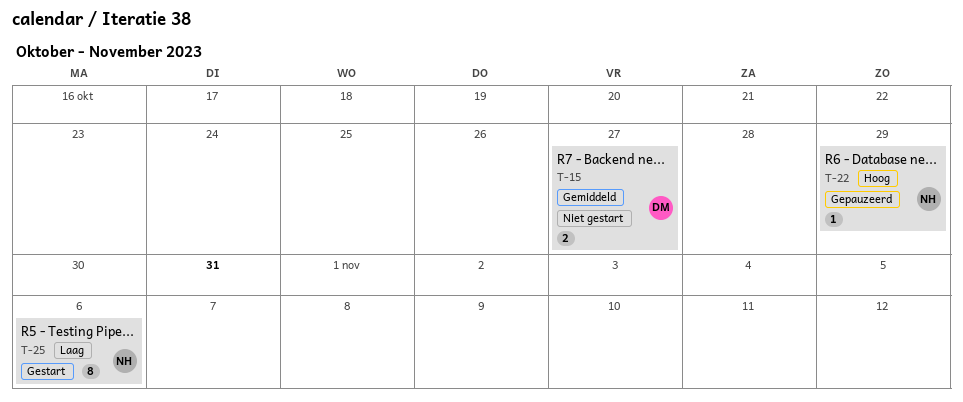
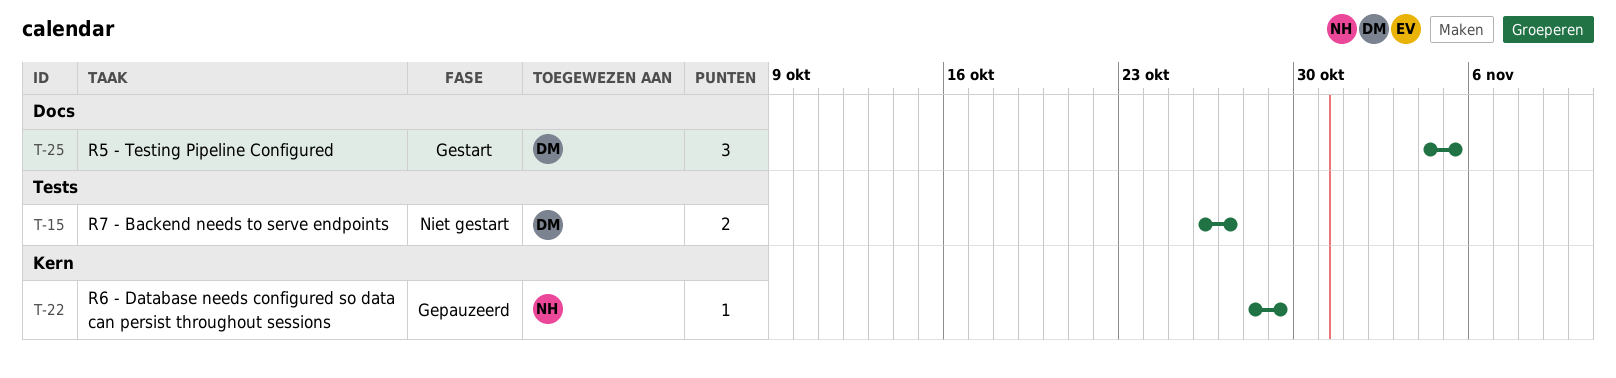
T-25, owner: NH -> DM
T-25, estimate: 8 -> 3
T-25, due: Nov 6 -> Nov 5

